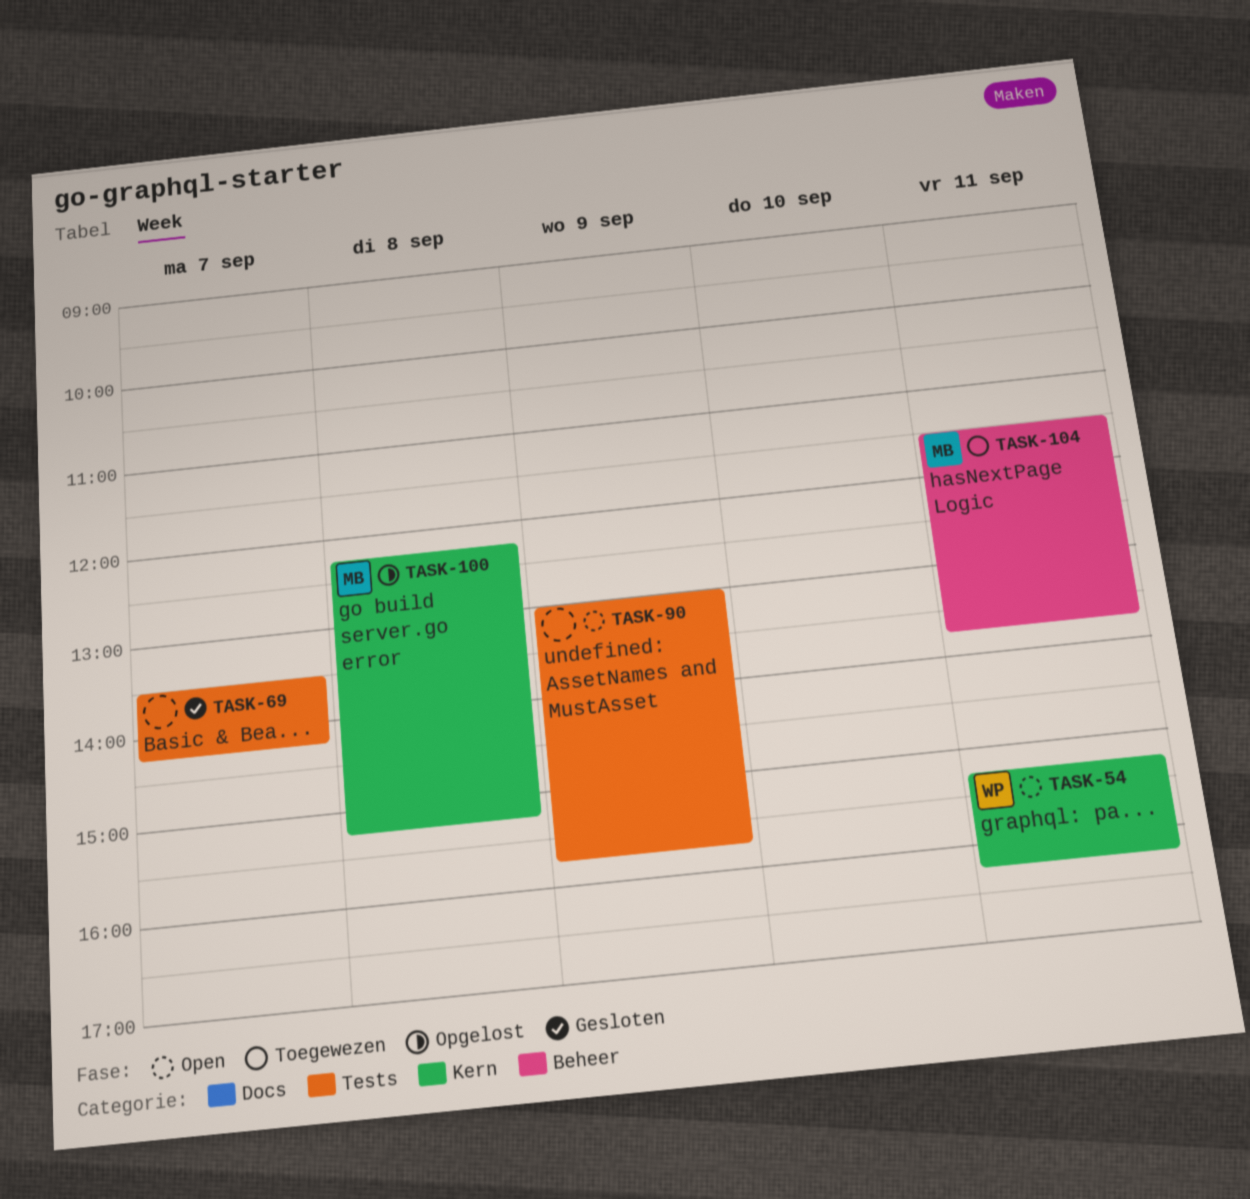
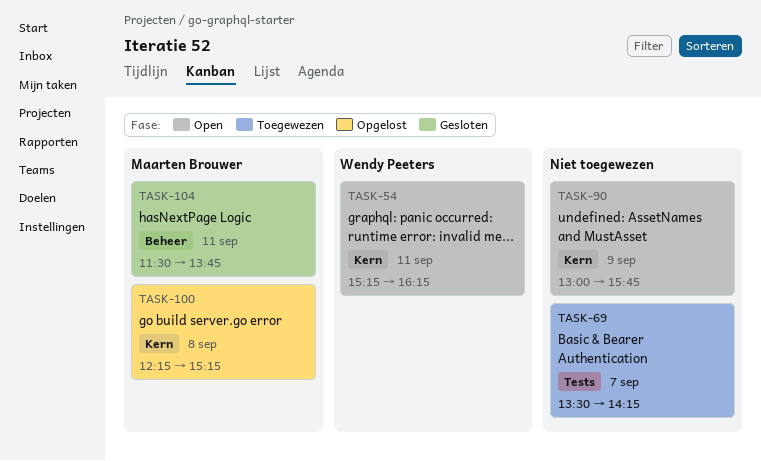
TASK-69, status: Gesloten -> Toegewezen
TASK-90, label: Tests -> Kern
TASK-104, status: Toegewezen -> Gesloten

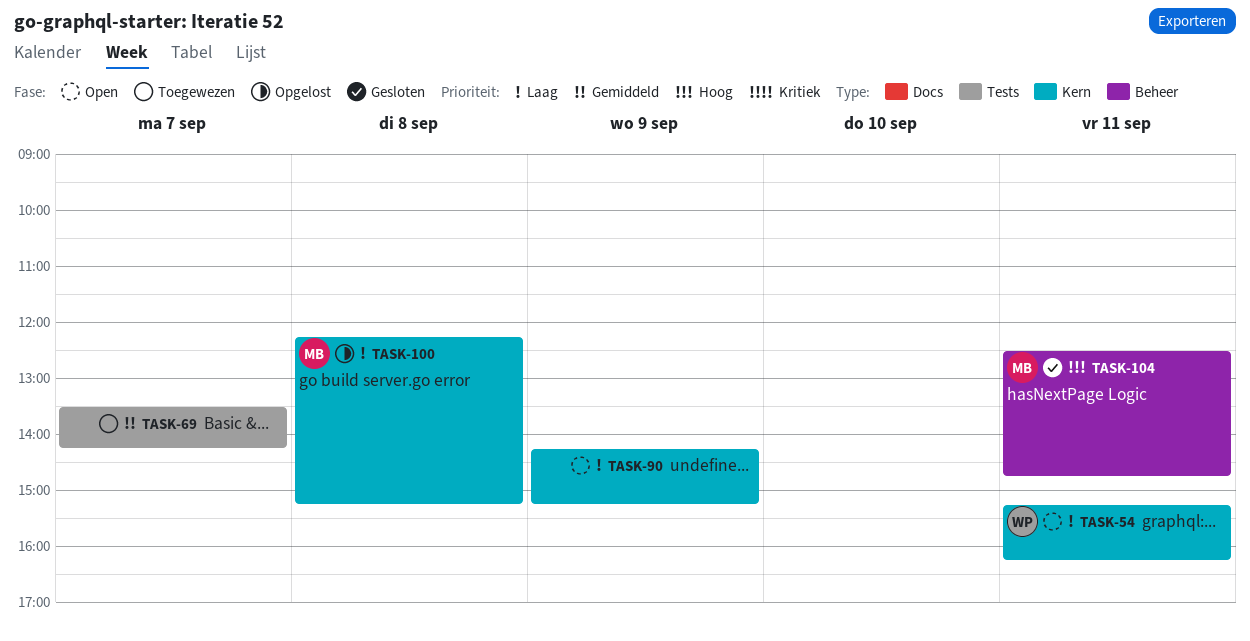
TASK-90, begins: 13:00 -> 14:15
TASK-90, ends: 15:45 -> 15:15
TASK-104, begins: 11:30 -> 12:30
TASK-104, ends: 13:45 -> 14:45

